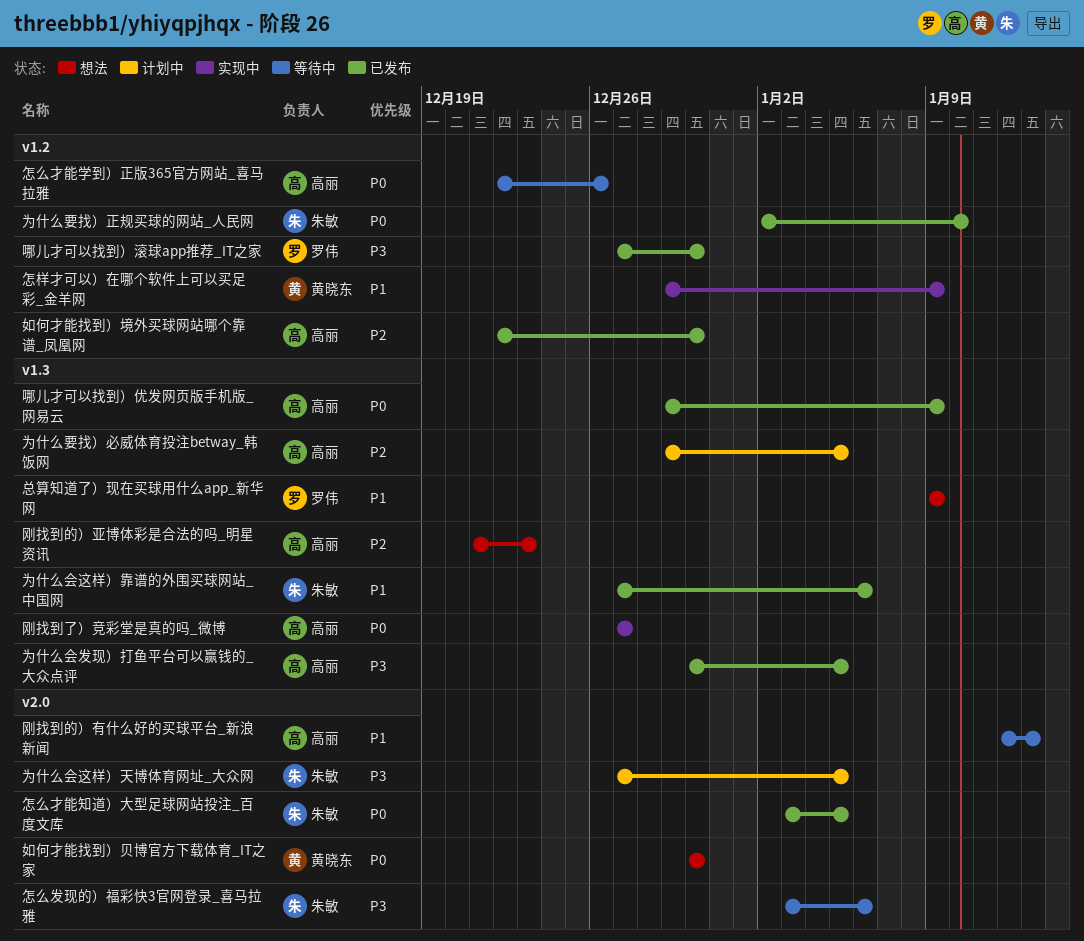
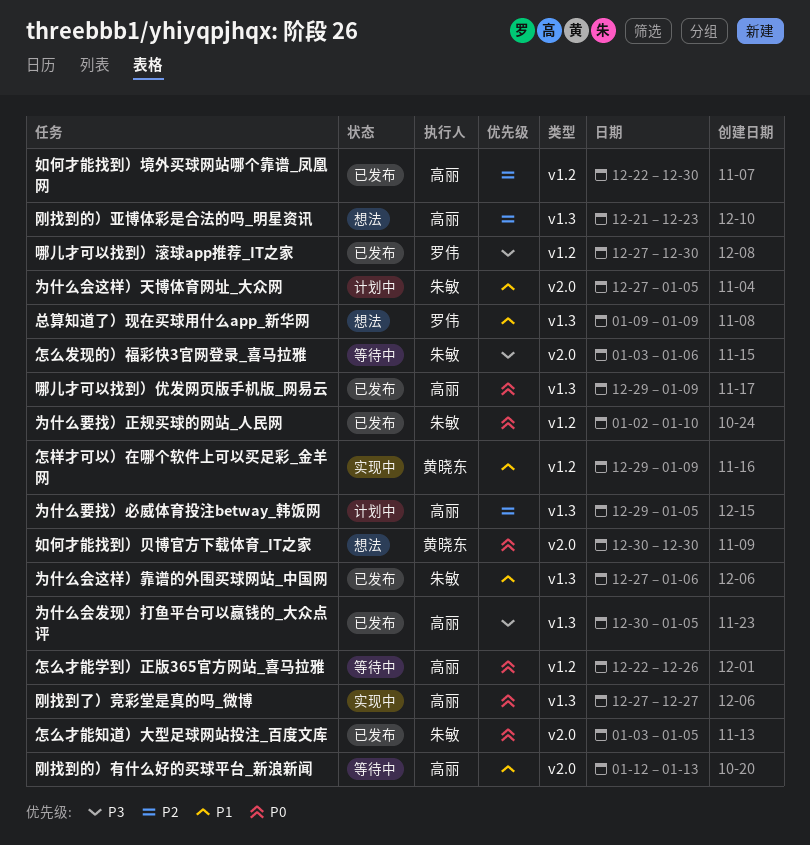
为什么会这样）天博体育网址_大众网, priority: P3 -> P1

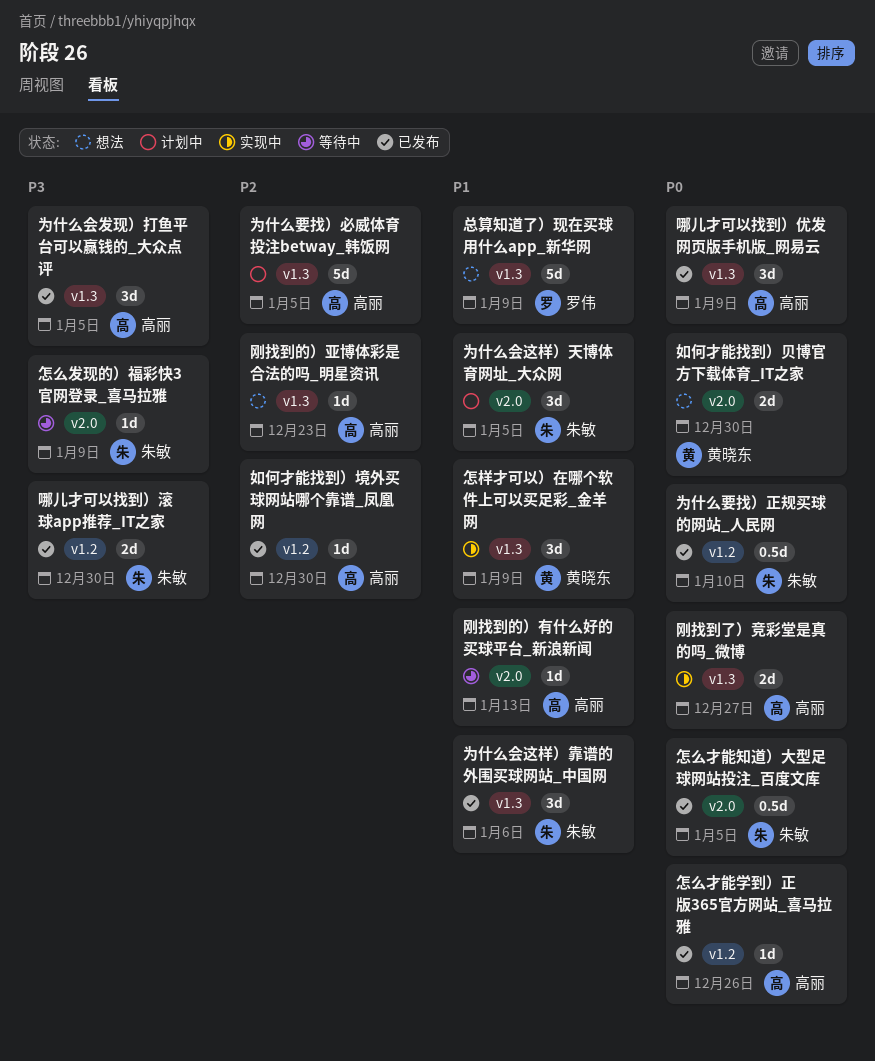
哪儿才可以找到）滚球app推荐_IT之家, owner: 罗伟 -> 朱敏
怎么发现的）福彩快3官网登录_喜马拉雅, due: Jan 6 -> Jan 9
怎么才能学到）正版365官方网站_喜马拉雅, status: 等待中 -> 已发布
怎样才可以）在哪个软件上可以买足彩_金羊网, label: v1.2 -> v1.3

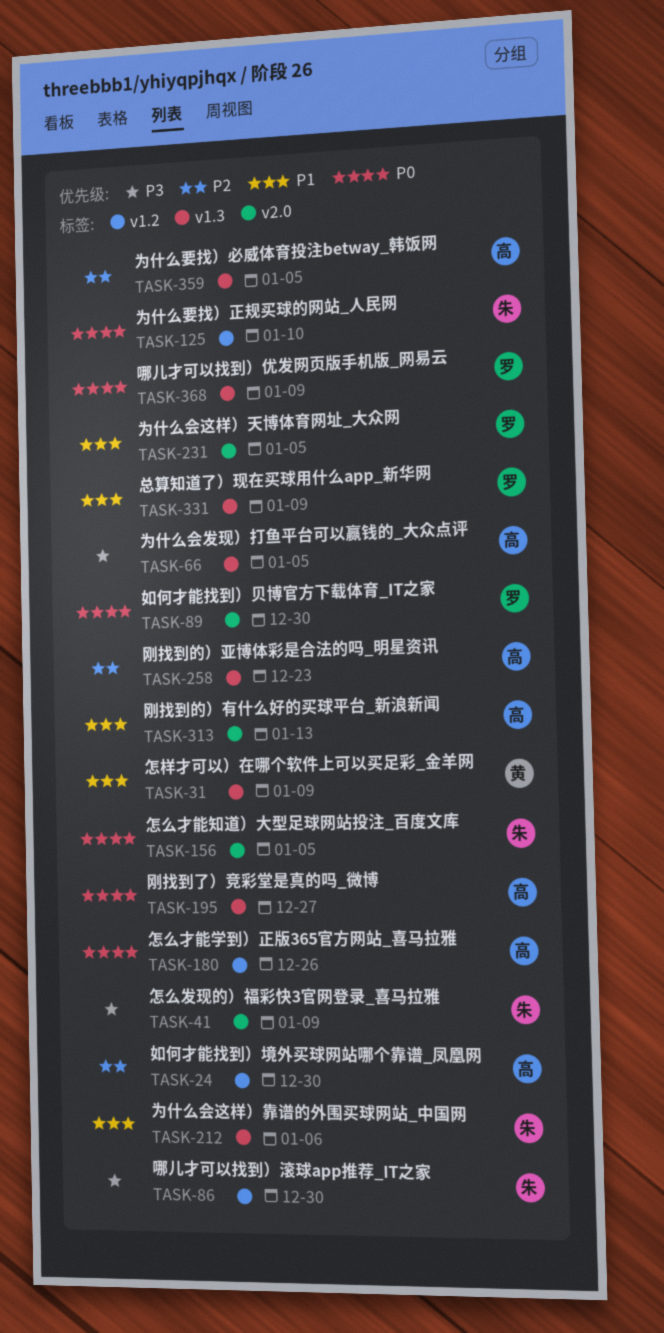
为什么会这样）天博体育网址_大众网, owner: 朱敏 -> 罗伟
哪儿才可以找到）优发网页版手机版_网易云, owner: 高丽 -> 罗伟
如何才能找到）贝博官方下载体育_IT之家, owner: 黄晓东 -> 罗伟

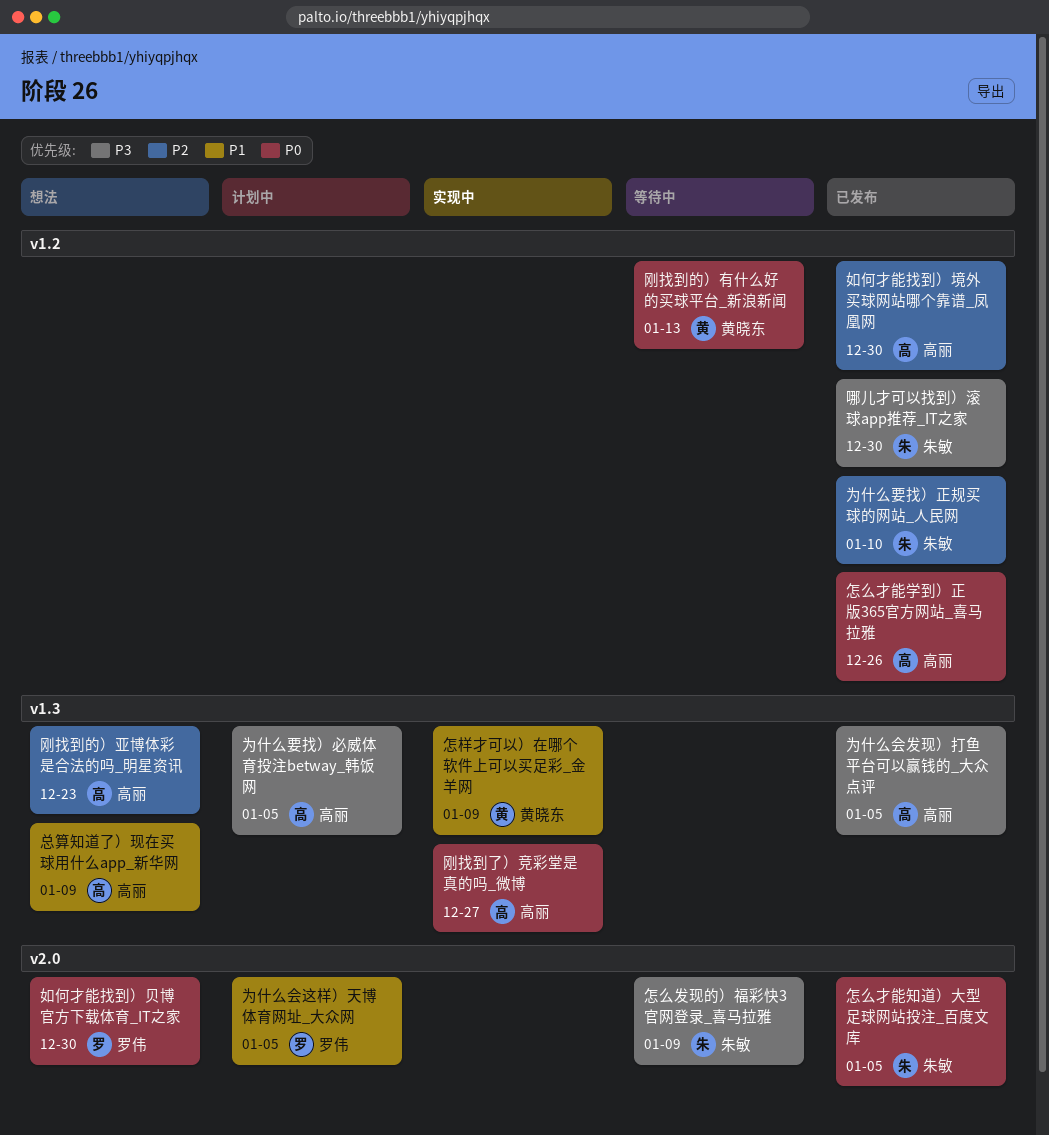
为什么会这样）靠谱的外围买球网站_中国网: present -> none
为什么要找）必威体育投注betway_韩饭网, priority: P2 -> P3
为什么要找）正规买球的网站_人民网, priority: P0 -> P2
刚找到的）有什么好的买球平台_新浪新闻, owner: 高丽 -> 黄晓东
刚找到的）有什么好的买球平台_新浪新闻, priority: P1 -> P0
刚找到的）有什么好的买球平台_新浪新闻, label: v2.0 -> v1.2
哪儿才可以找到）优发网页版手机版_网易云: present -> none
总算知道了）现在买球用什么app_新华网, owner: 罗伟 -> 高丽

